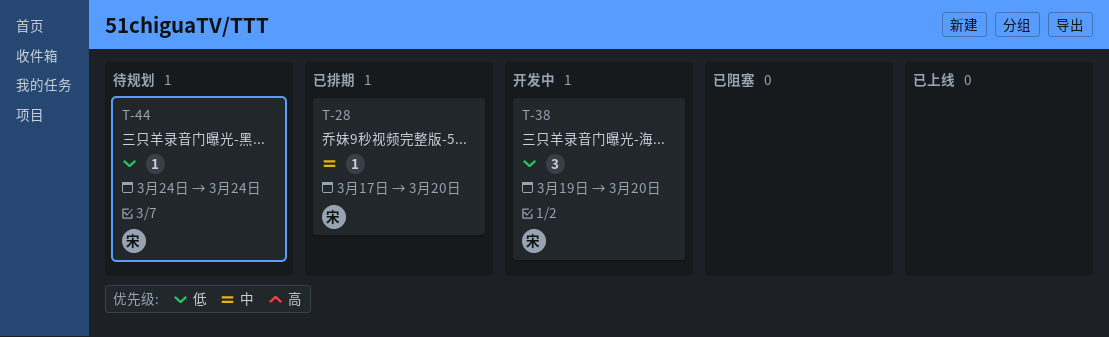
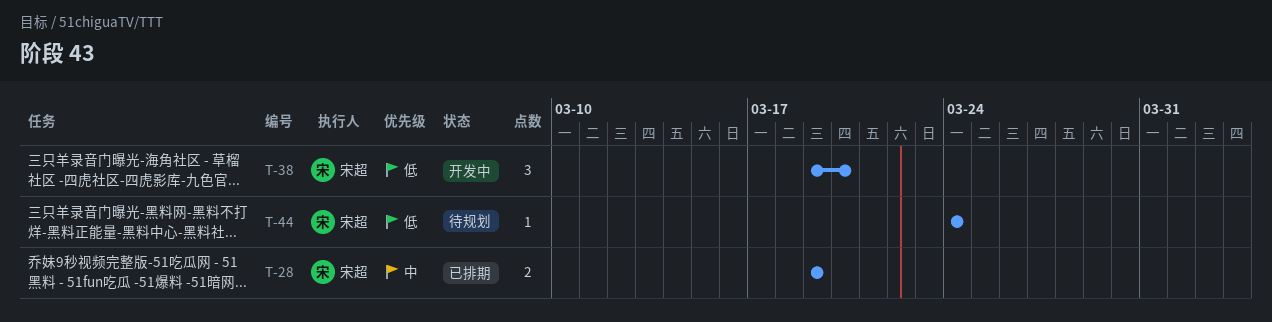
T-28, estimate: 1 -> 2
T-28, start: Mar 17 -> Mar 19
T-28, due: Mar 20 -> Mar 19

